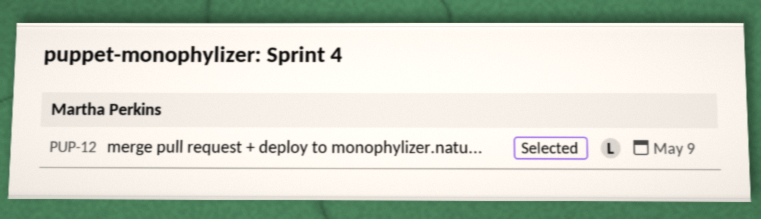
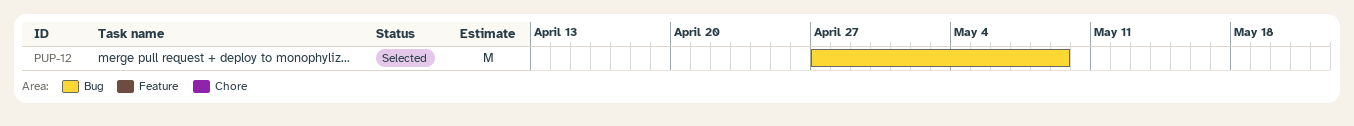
PUP-12, estimate: L -> M

